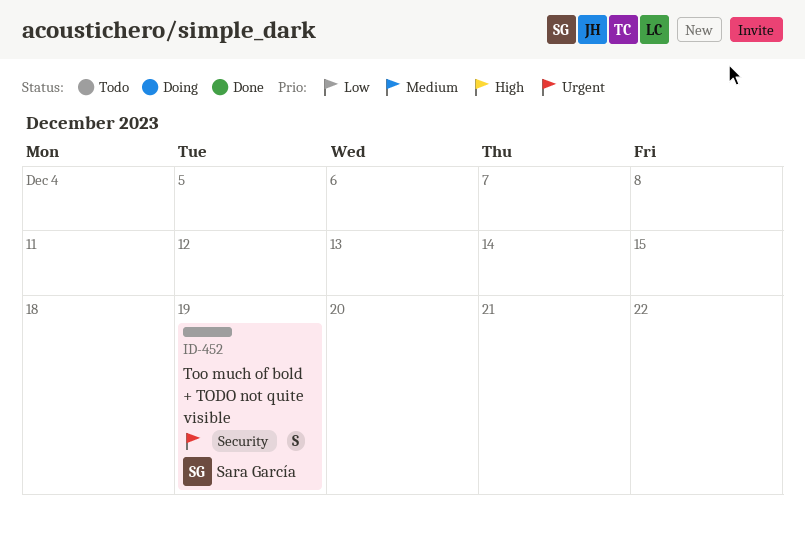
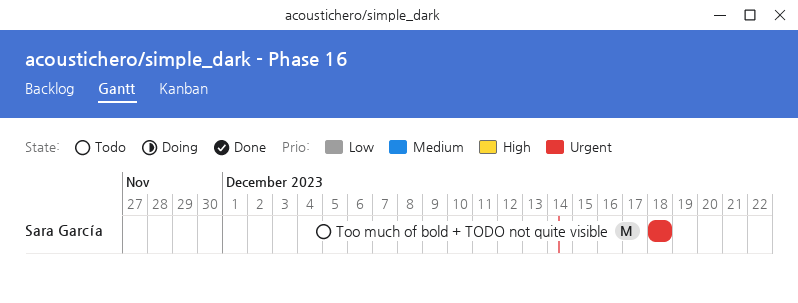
Too much of bold + TODO not quite visible, estimate: S -> M
Too much of bold + TODO not quite visible, due: Dec 19 -> Dec 18

